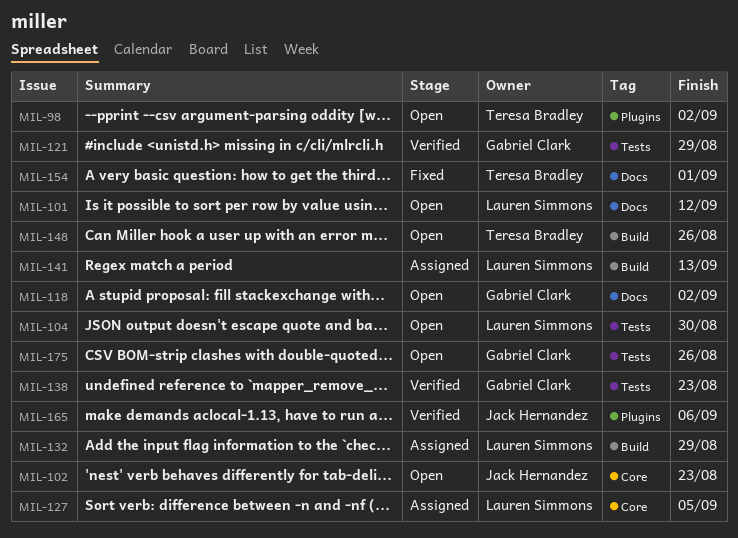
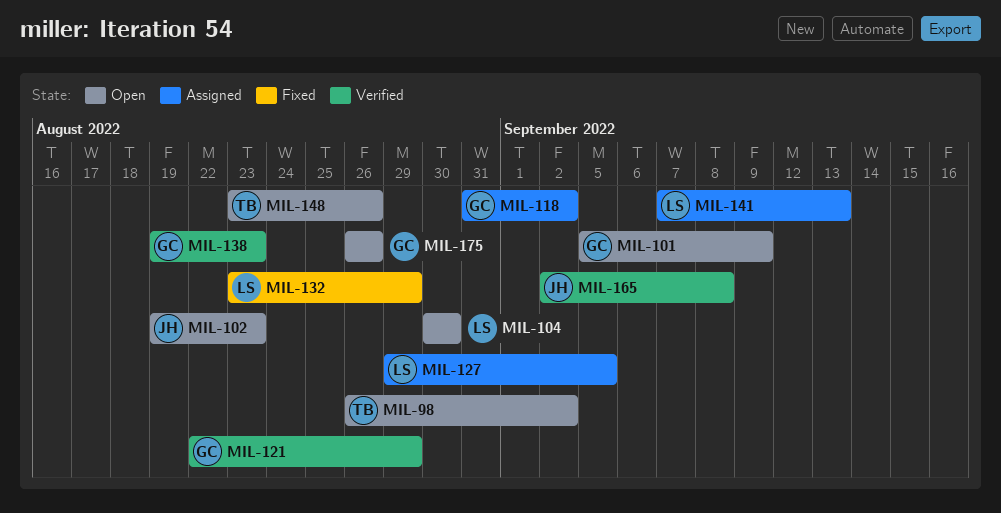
MIL-101, owner: Lauren Simmons -> Gabriel Clark
MIL-101, due: Sep 12 -> Sep 9
MIL-118, status: Open -> Assigned
MIL-132, status: Assigned -> Fixed
MIL-154: present -> none
MIL-165, due: Sep 6 -> Sep 8

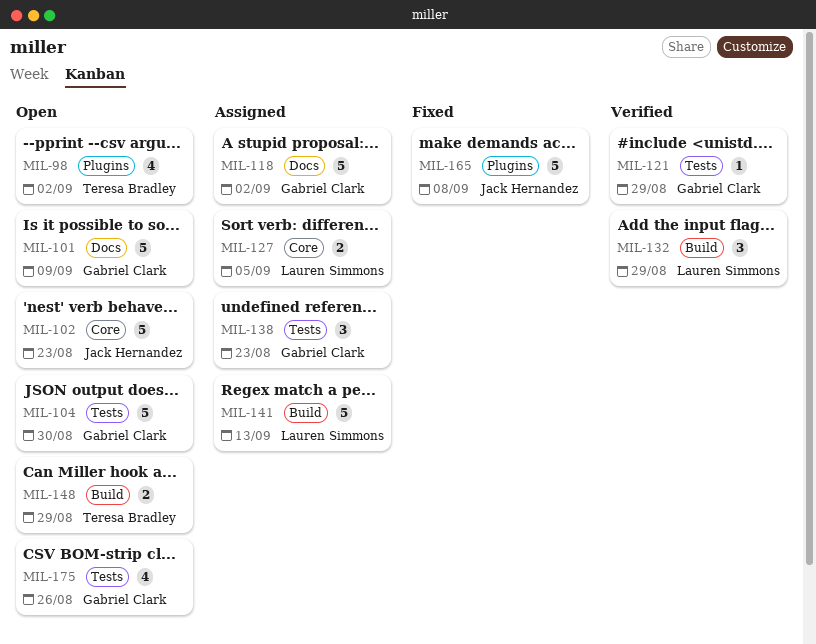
MIL-104, owner: Lauren Simmons -> Gabriel Clark
MIL-132, status: Fixed -> Verified
MIL-138, status: Verified -> Assigned
MIL-148, due: Aug 26 -> Aug 29
MIL-165, status: Verified -> Fixed

